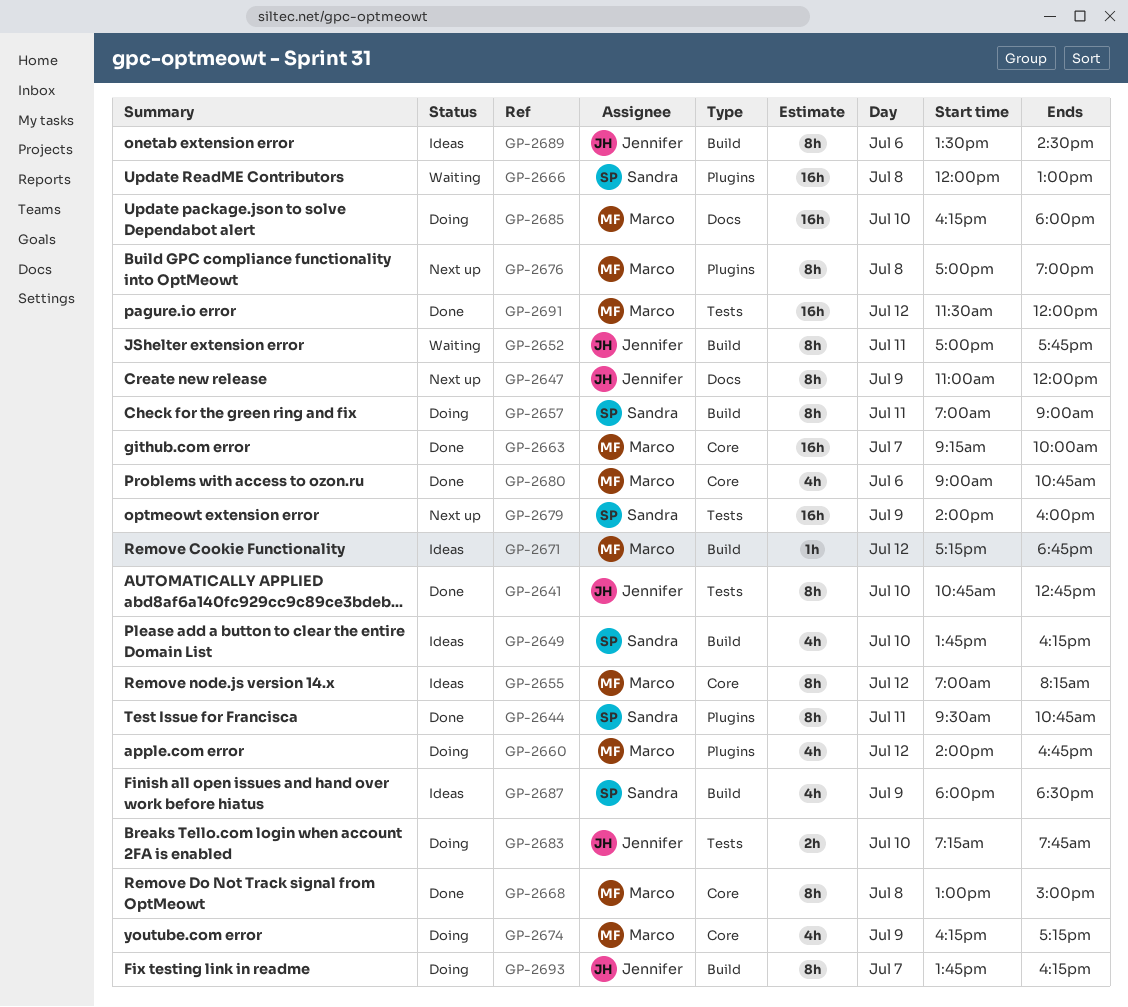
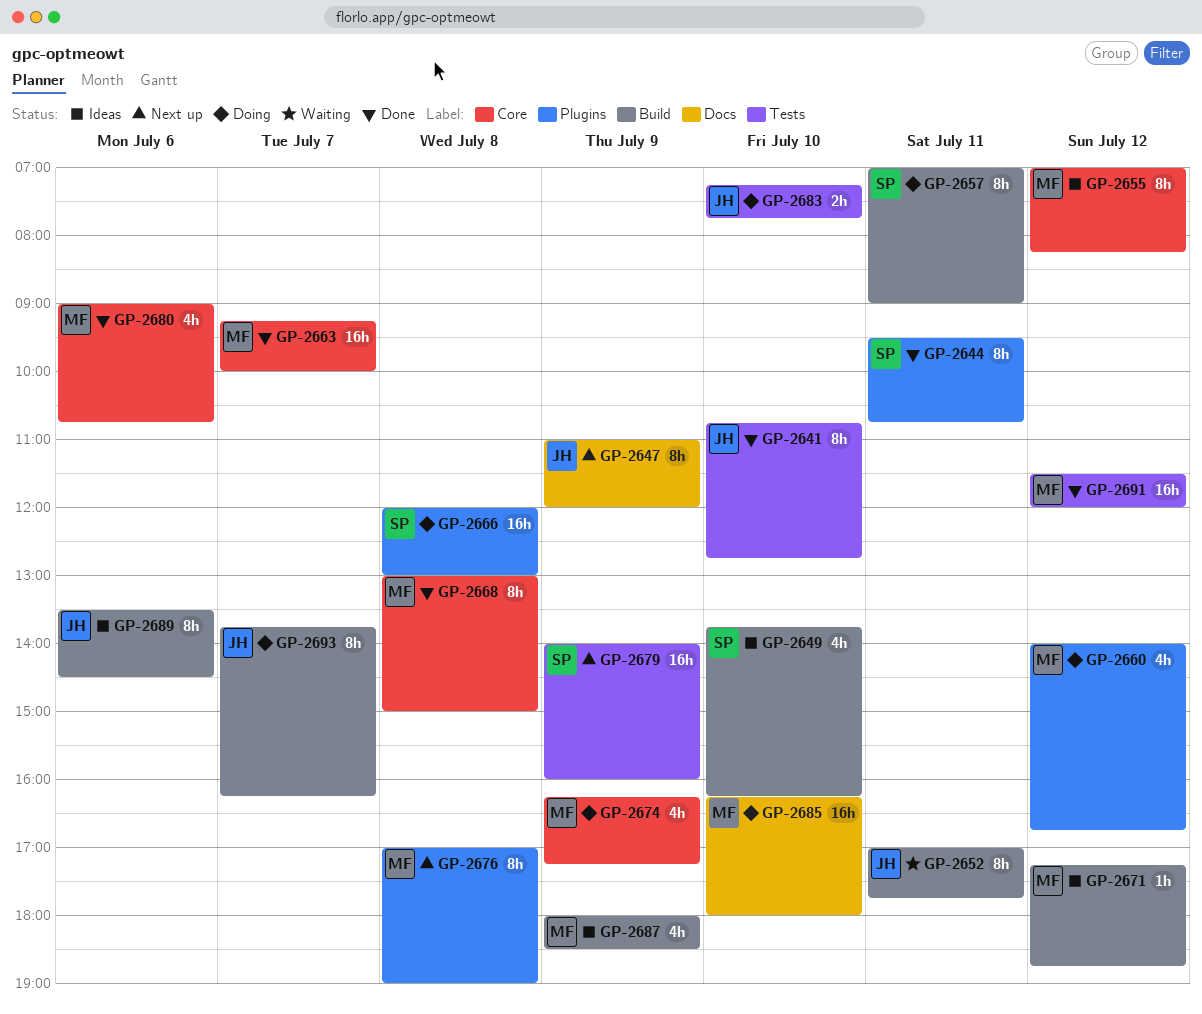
GP-2666, status: Waiting -> Doing
GP-2687, owner: Sandra -> Marco

